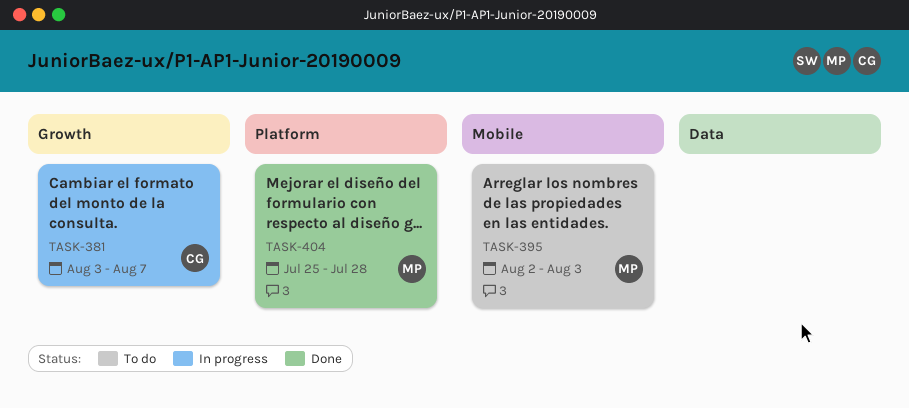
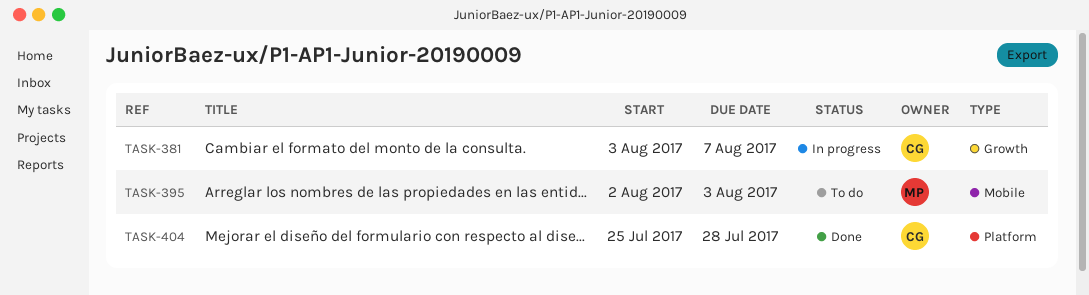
TASK-404, owner: MP -> CG

